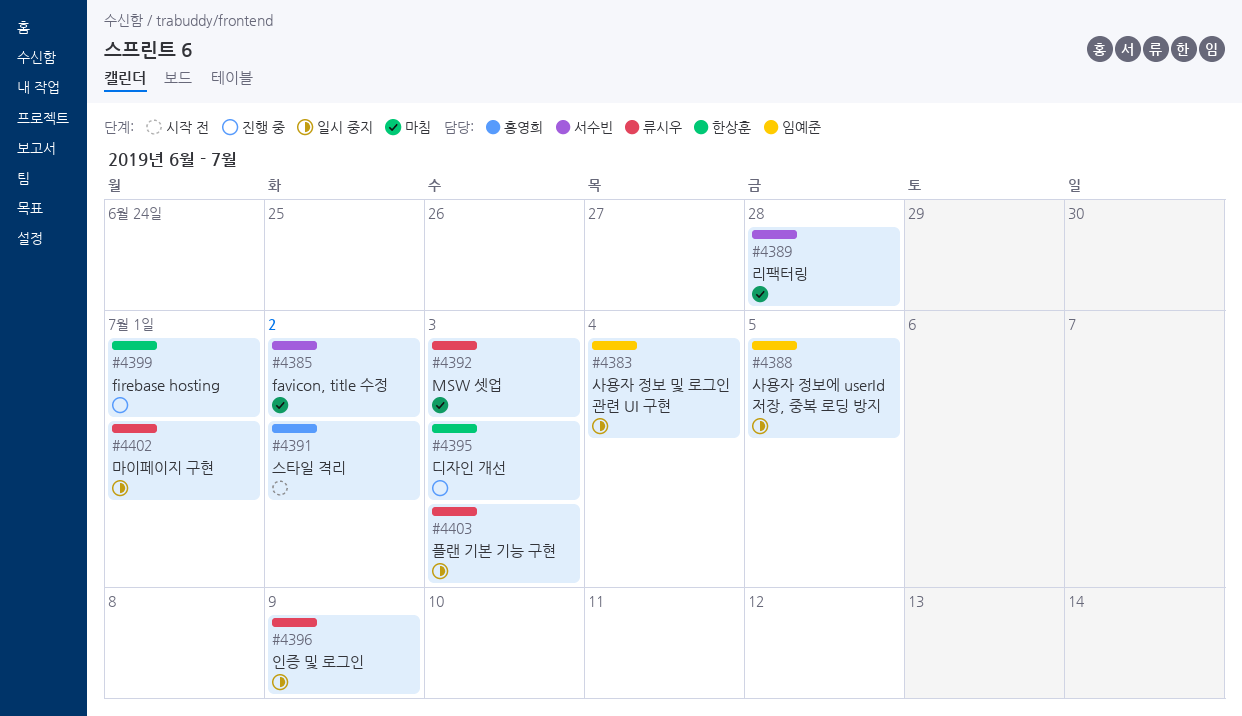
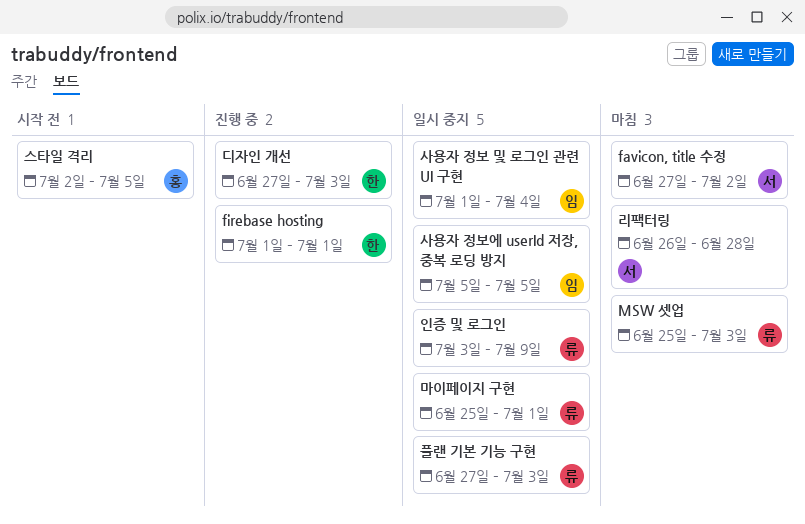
스타일 격리, due: Jul 2 -> Jul 5

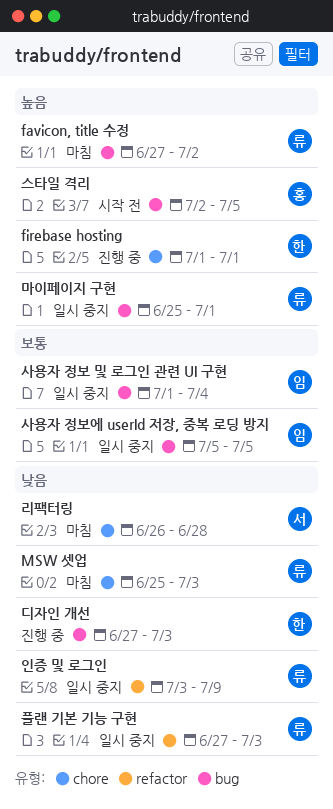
favicon, title 수정, owner: 서 -> 류

